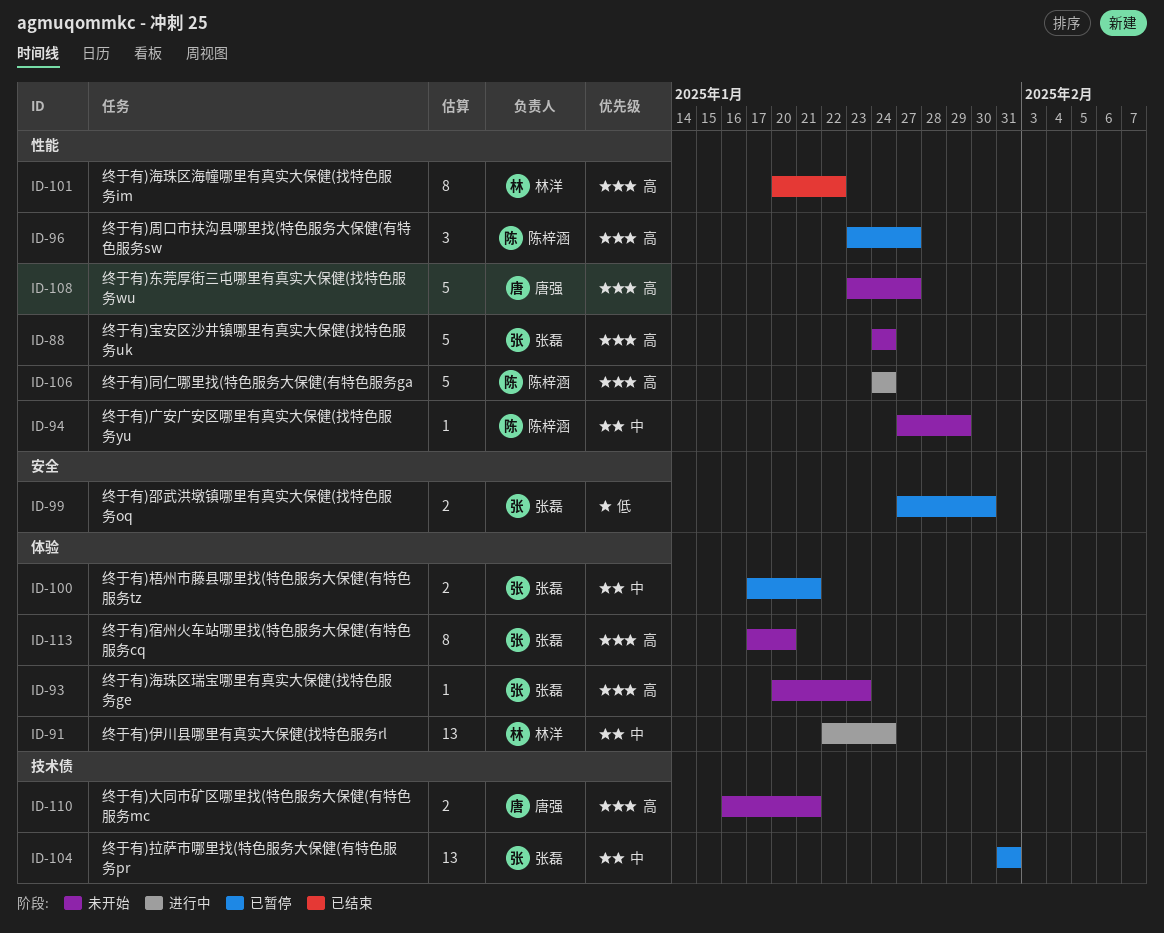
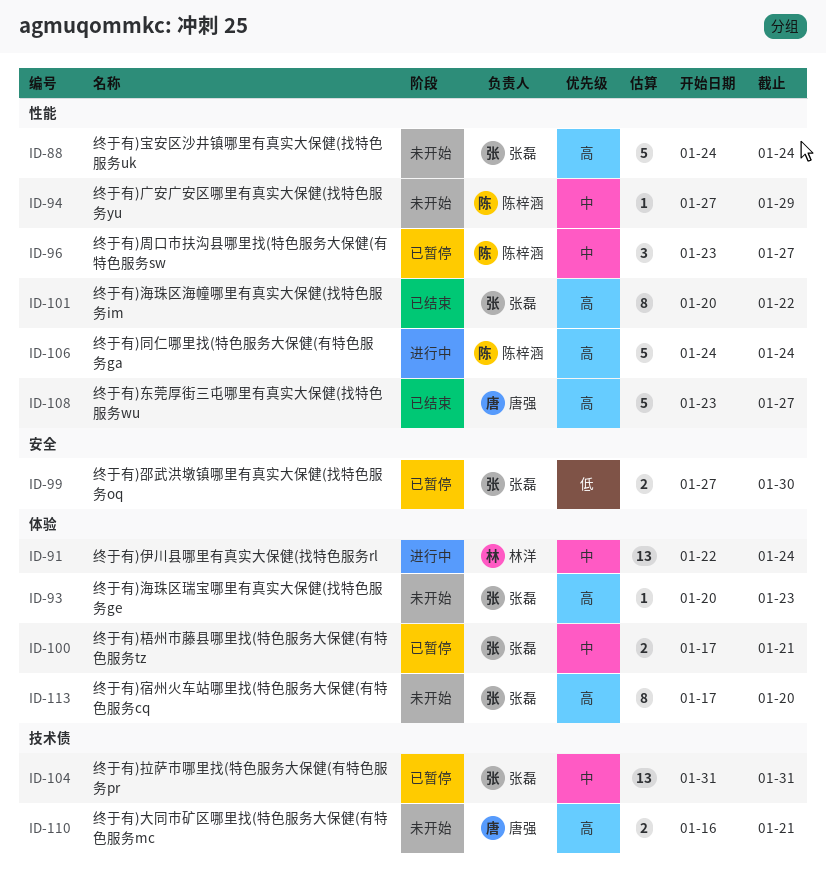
ID-96, priority: 高 -> 中
ID-101, owner: 林洋 -> 张磊
ID-108, status: 未开始 -> 已结束

